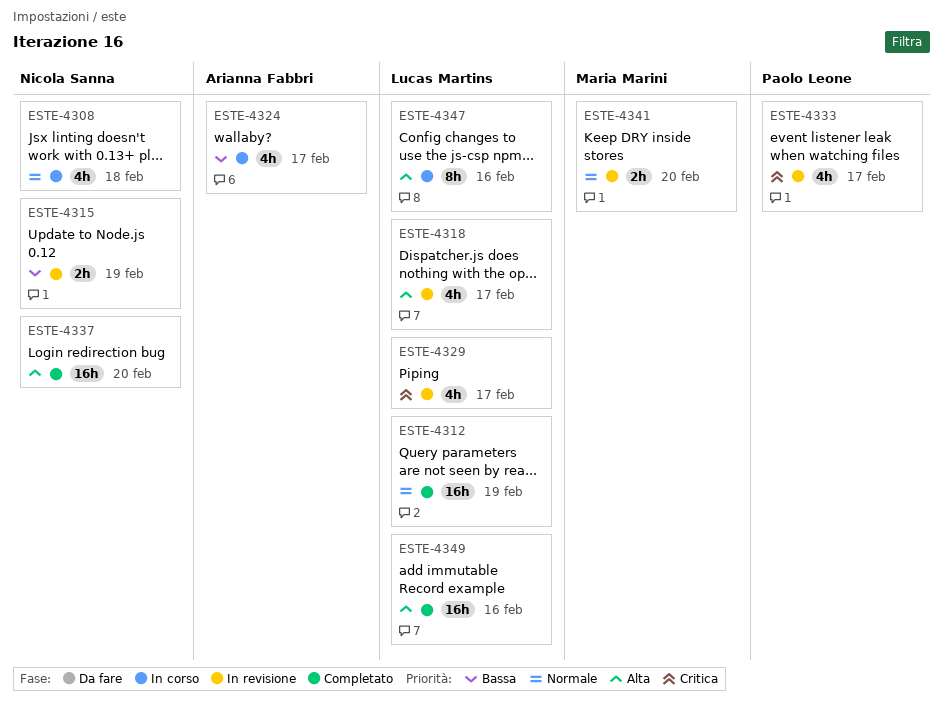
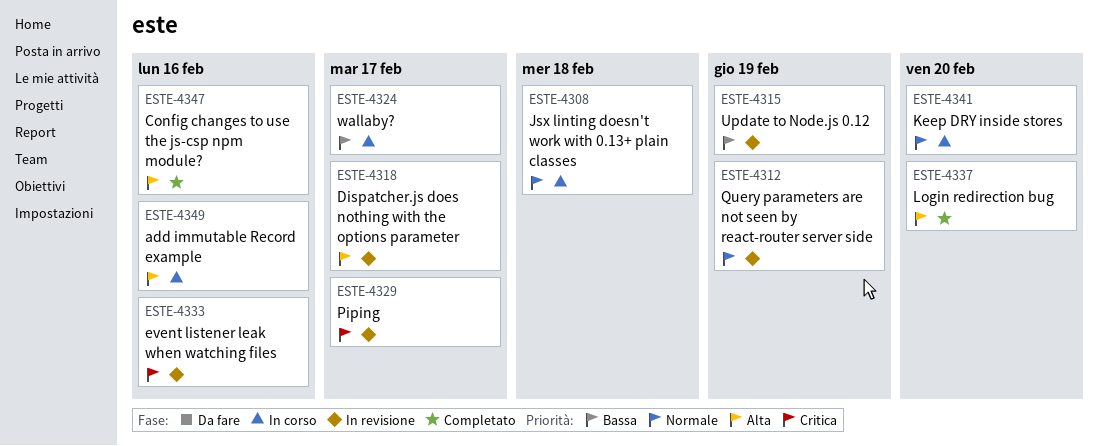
ESTE-4312, status: Completato -> In revisione
ESTE-4333, due: Feb 17 -> Feb 16
ESTE-4341, status: In revisione -> In corso
ESTE-4347, status: In corso -> Completato
ESTE-4349, status: Completato -> In corso

